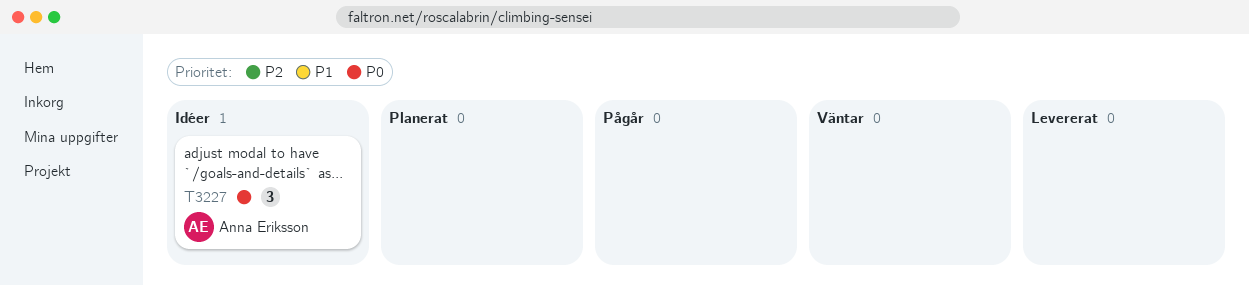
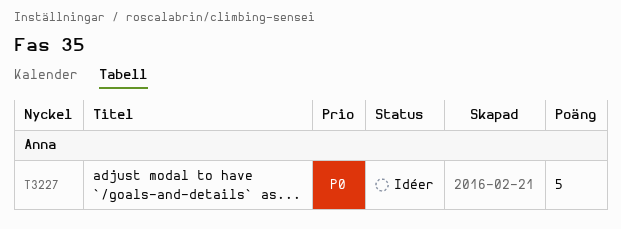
T3227, estimate: 3 -> 5

